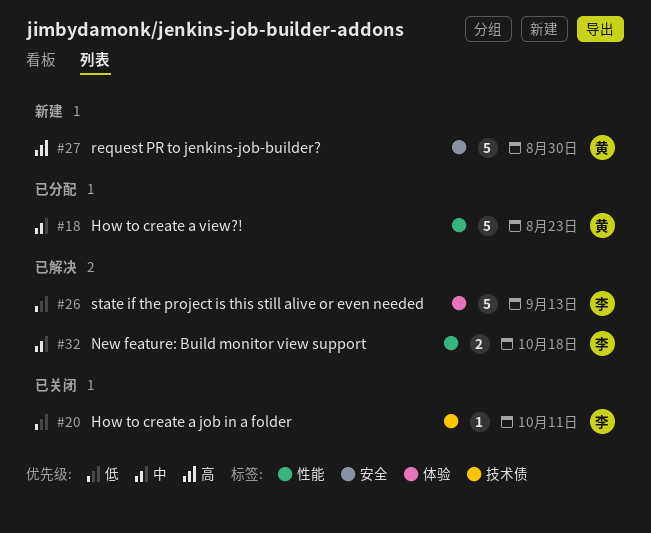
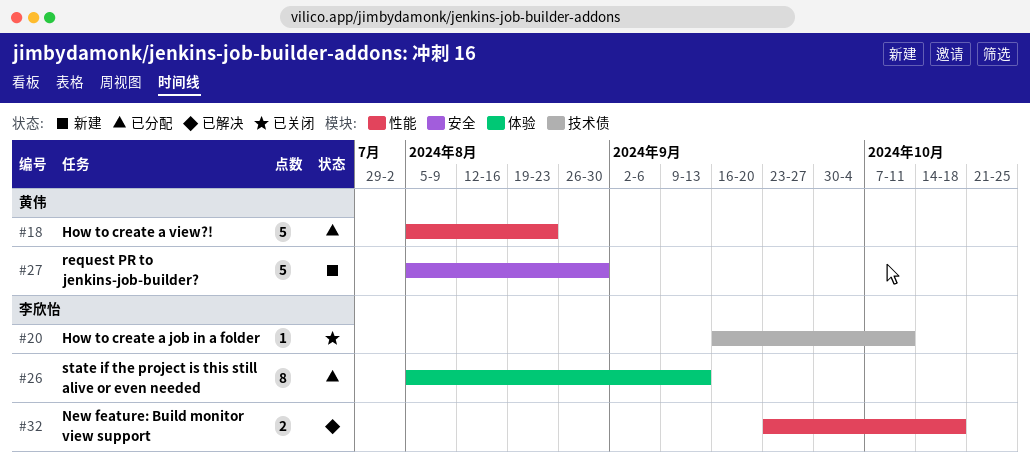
#26, status: 已解决 -> 已分配
#26, estimate: 5 -> 8

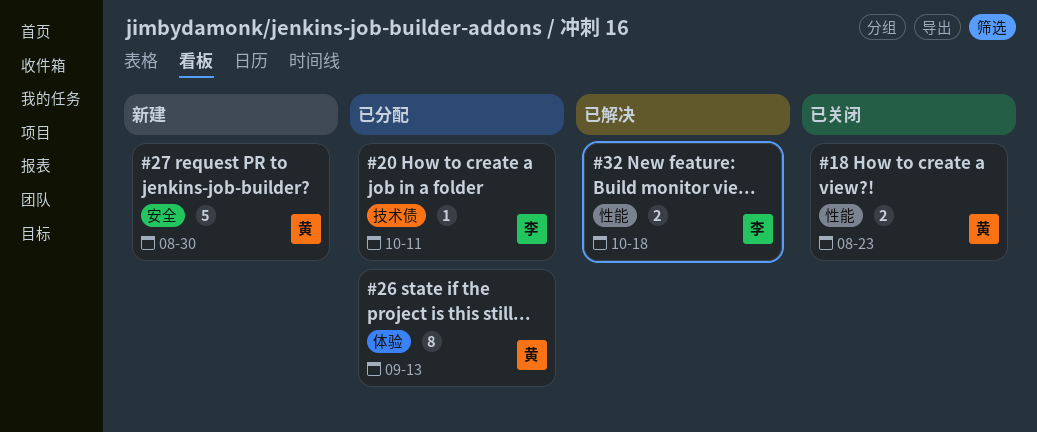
#18, status: 已分配 -> 已关闭
#18, estimate: 5 -> 2
#20, status: 已关闭 -> 已分配
#26, owner: 李欣怡 -> 黄伟

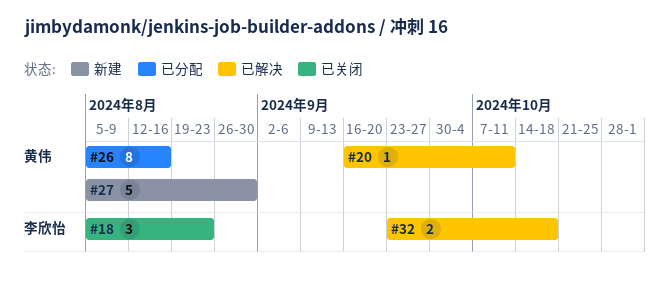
#18, owner: 黄伟 -> 李欣怡
#18, estimate: 2 -> 3
#20, status: 已分配 -> 已解决
#20, owner: 李欣怡 -> 黄伟
#26, due: Sep 13 -> Aug 16

